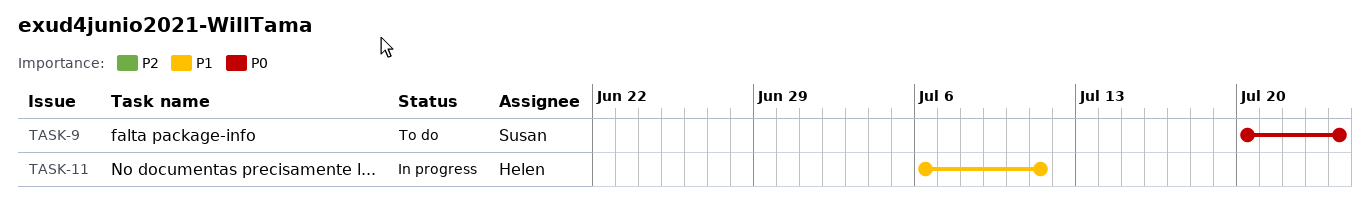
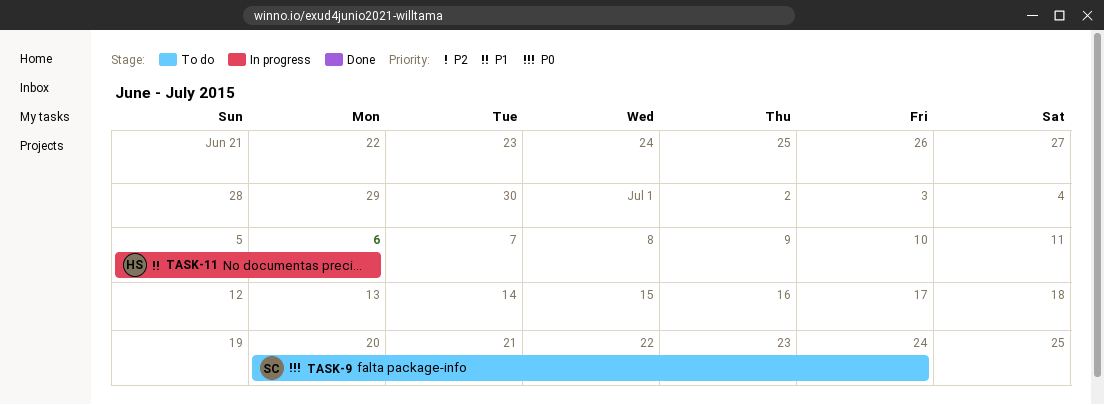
TASK-11, start: Jul 6 -> Jul 5
TASK-11, due: Jul 11 -> Jul 6

